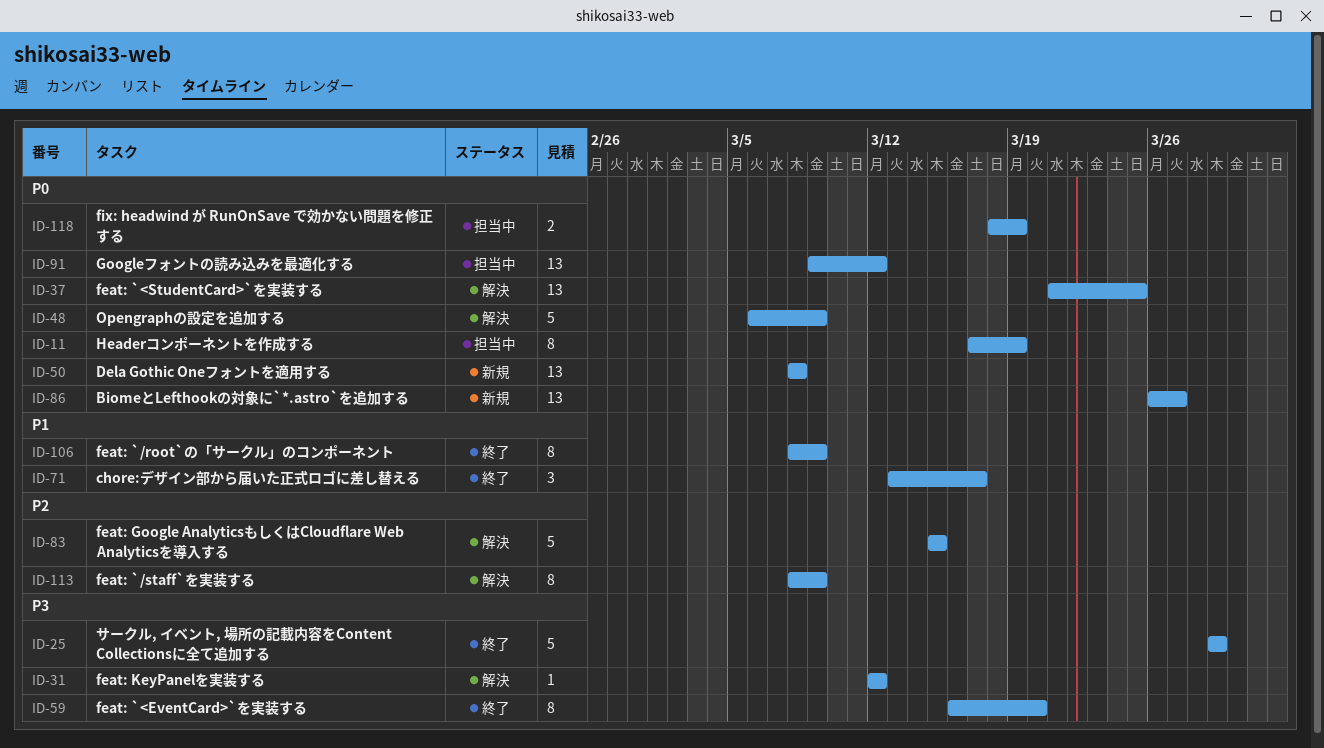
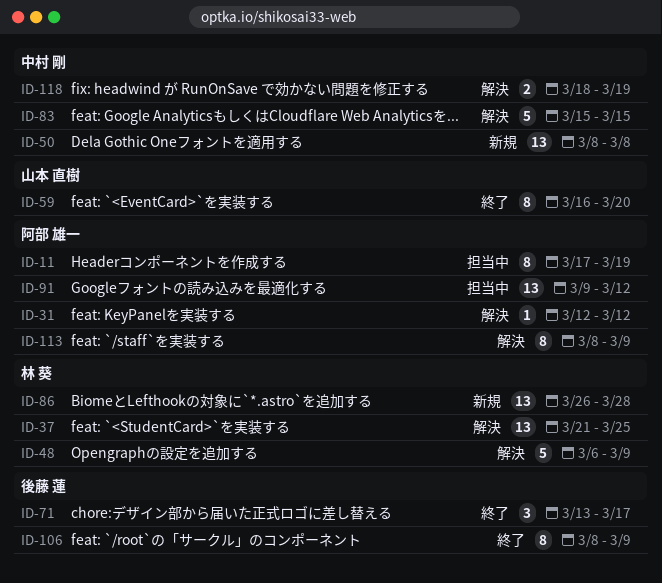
ID-25: present -> none
ID-86, due: Mar 27 -> Mar 28
ID-118, status: 担当中 -> 解決

